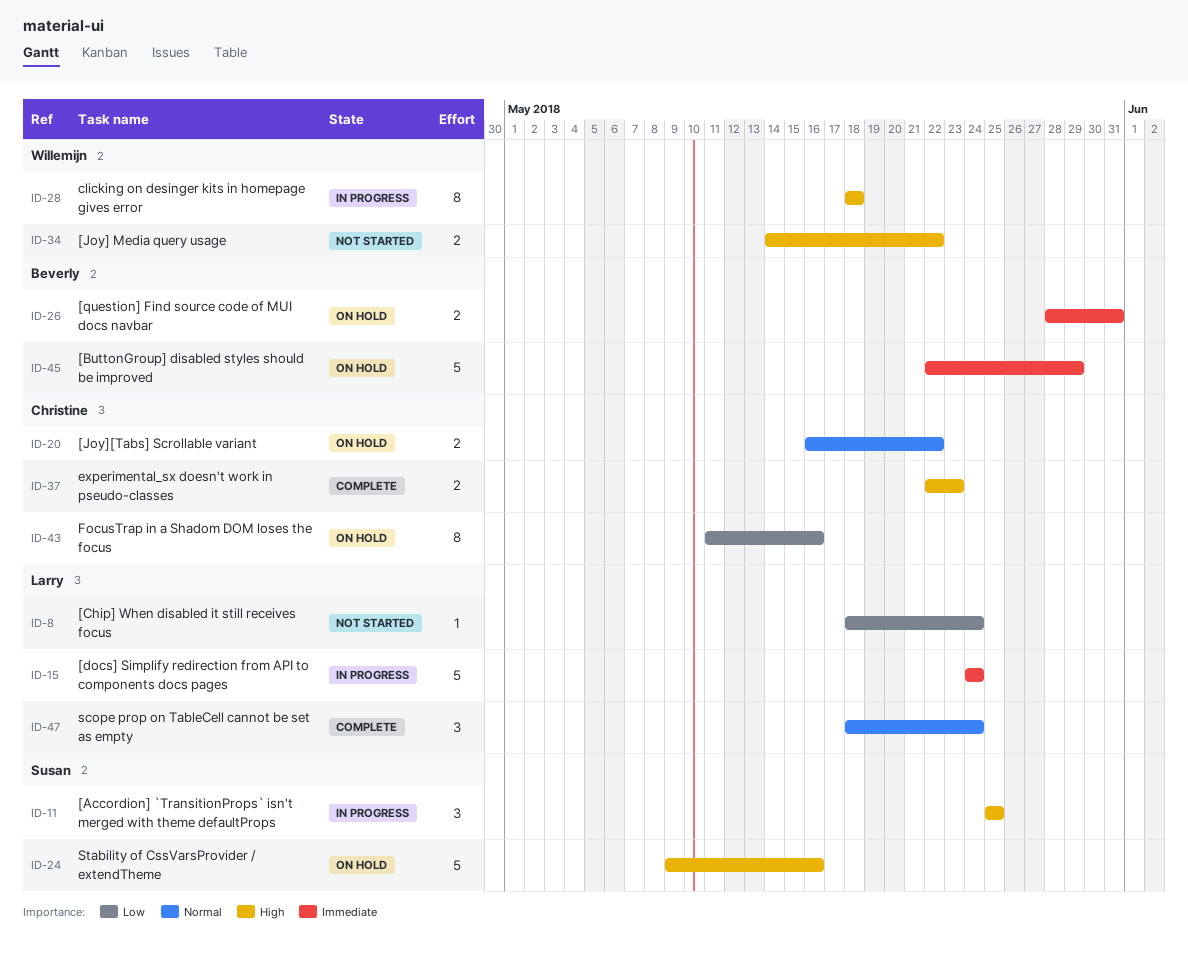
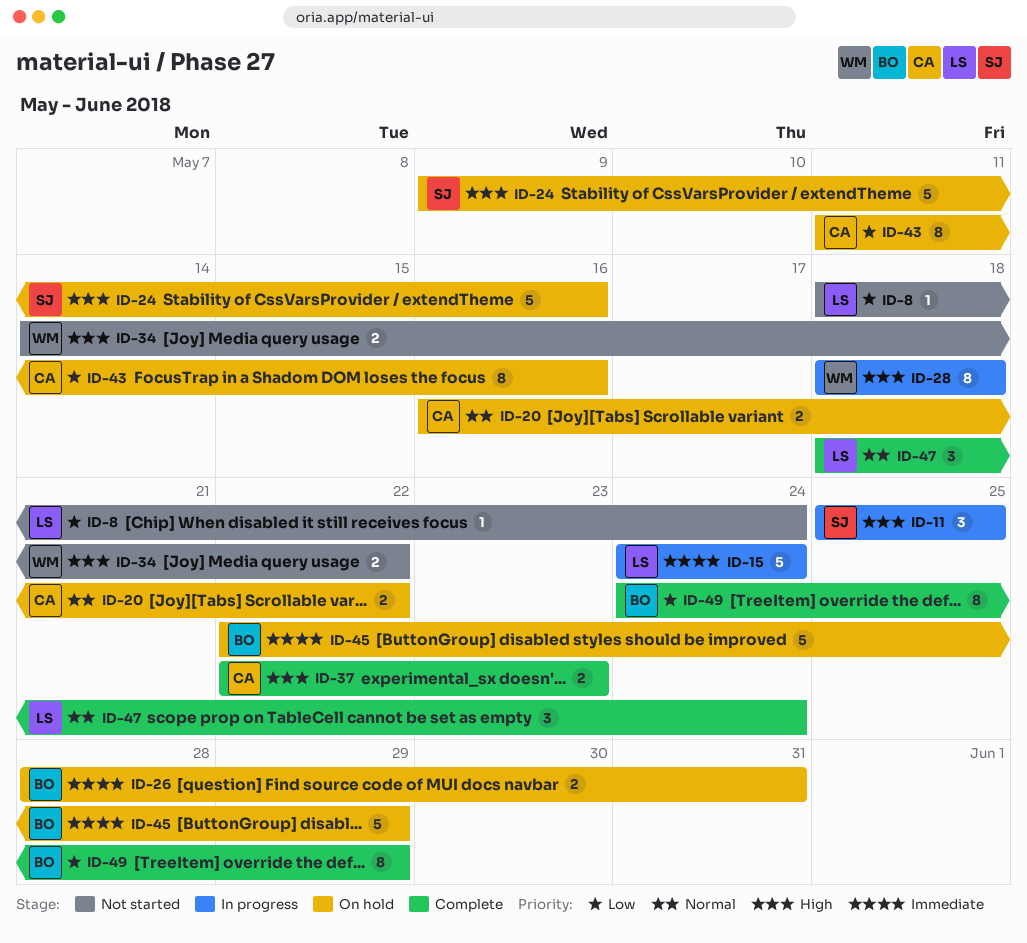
ID-49: none -> present

